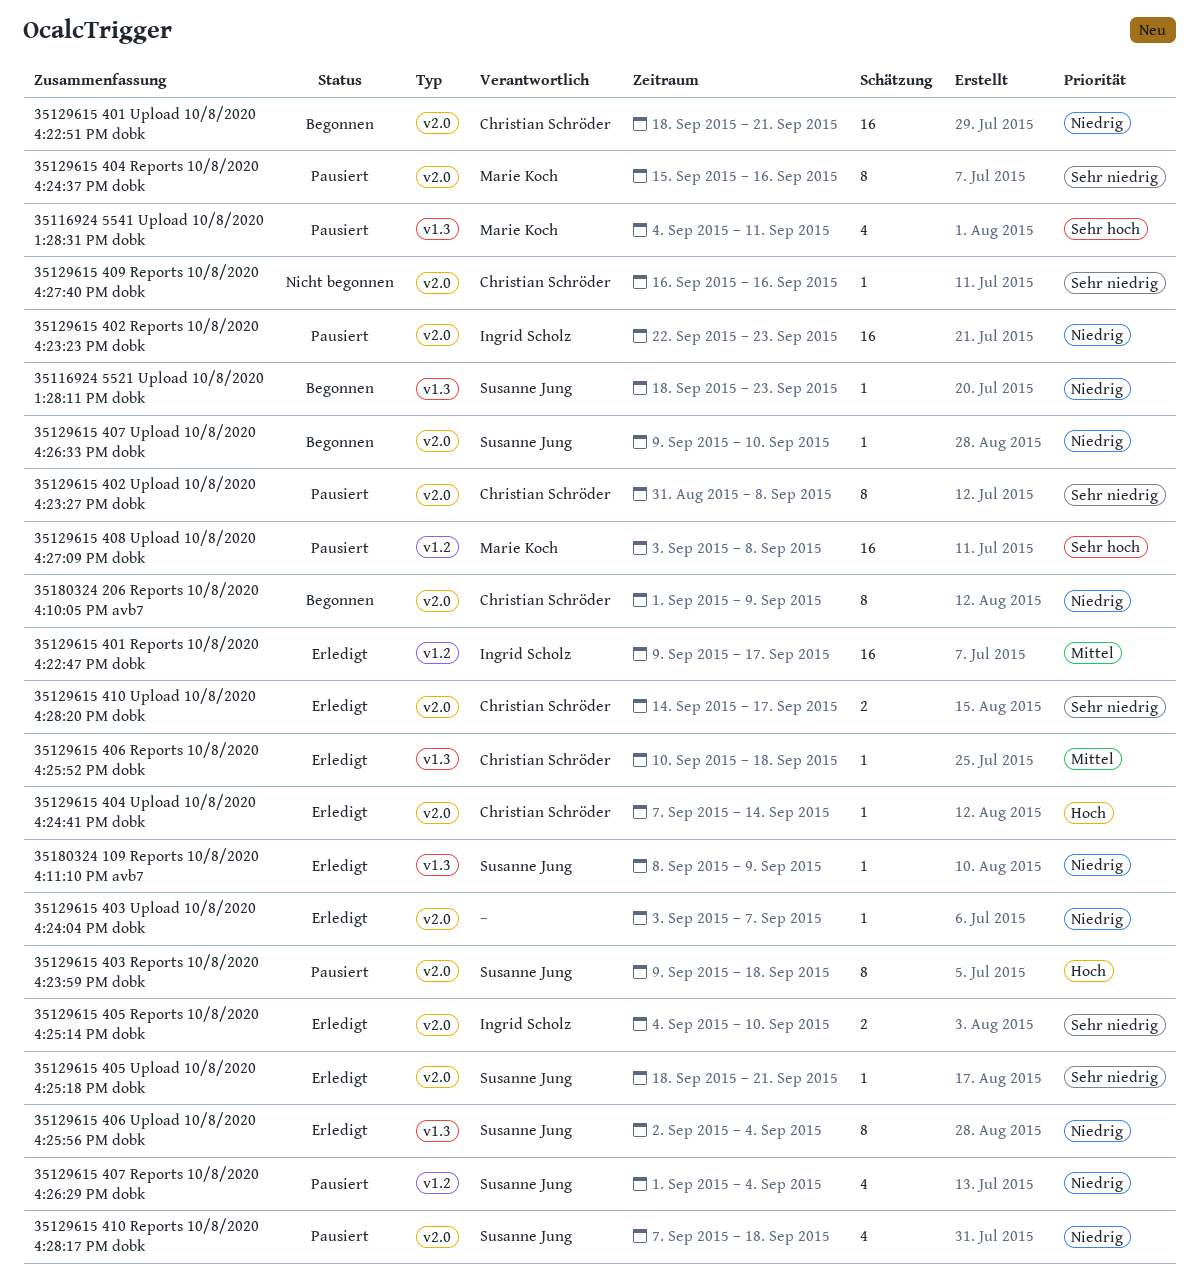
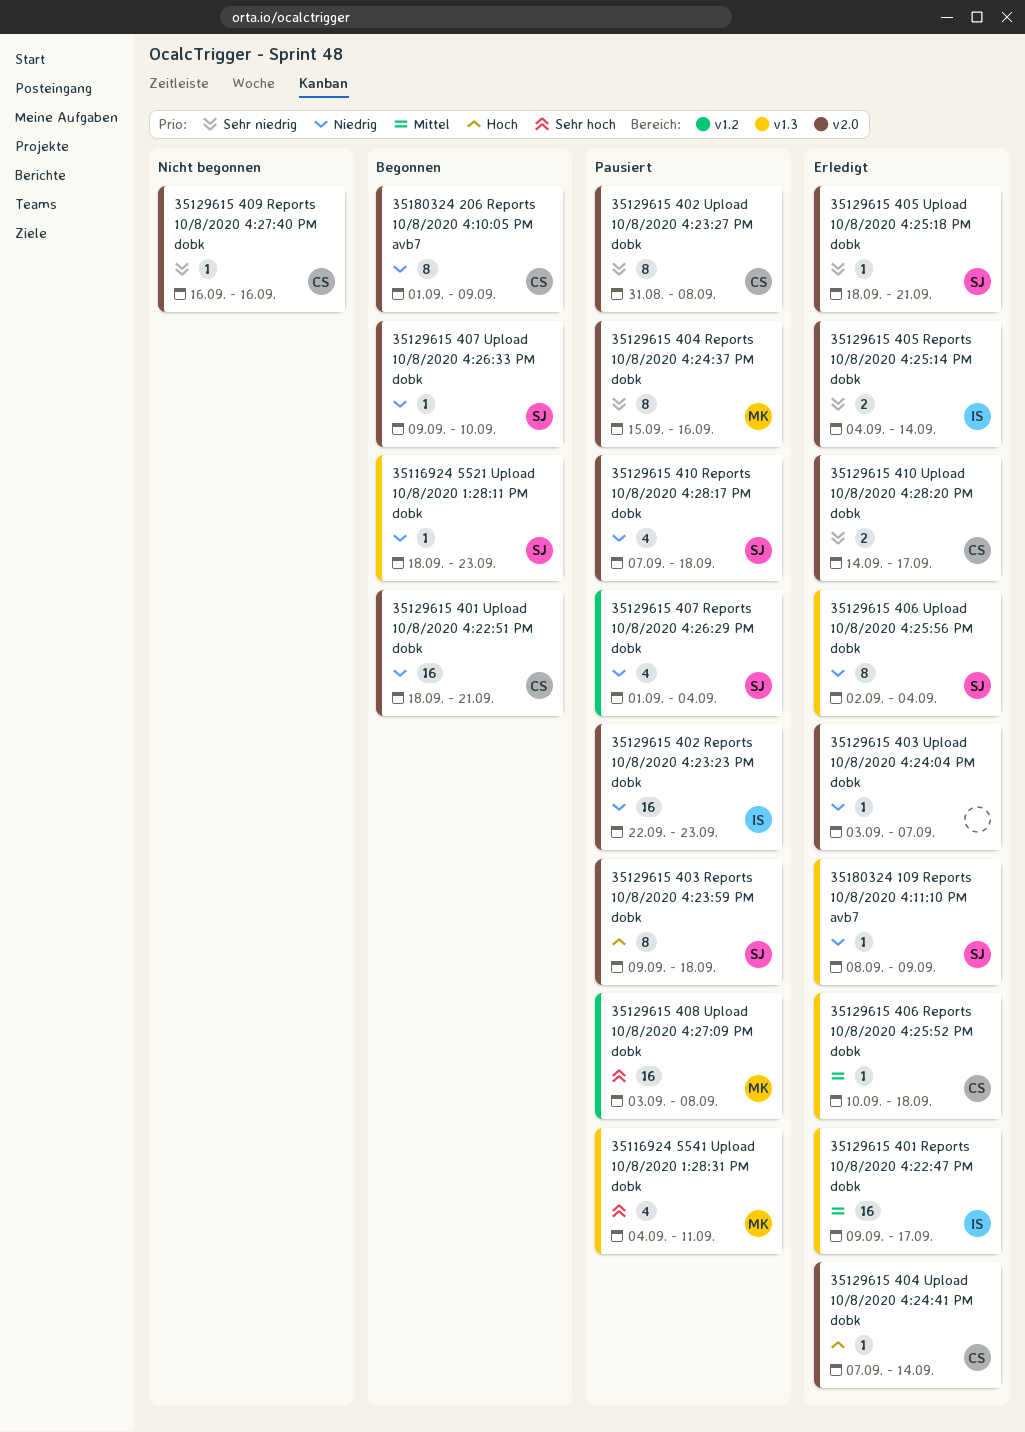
35129615 401 Reports 10/8/2020 4:22:47 PM dobk, label: v1.2 -> v1.3
35129615 405 Reports 10/8/2020 4:25:14 PM dobk, due: Sep 10 -> Sep 14

